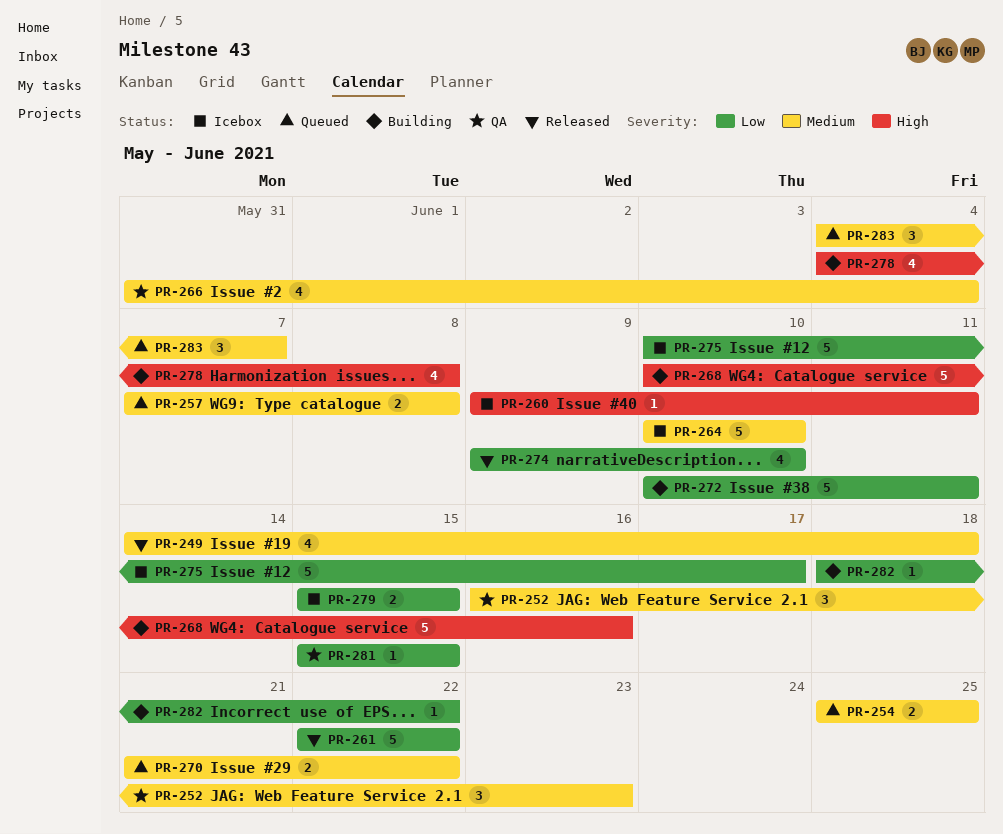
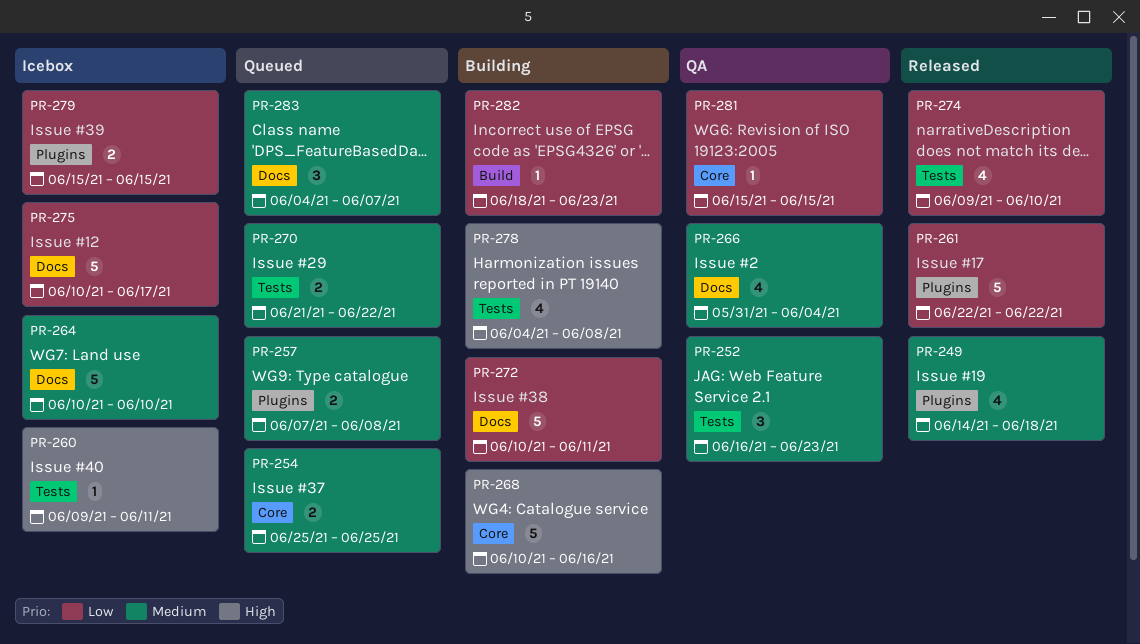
PR-282, due: Jun 22 -> Jun 23

